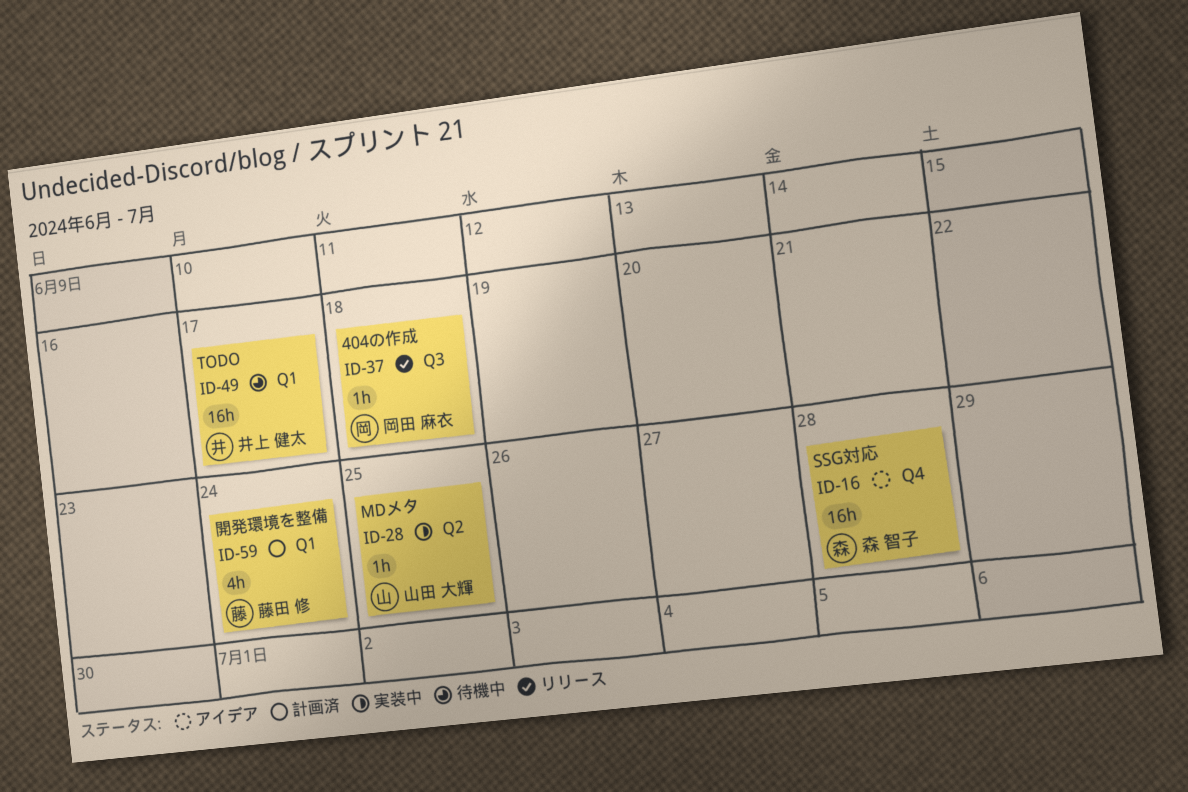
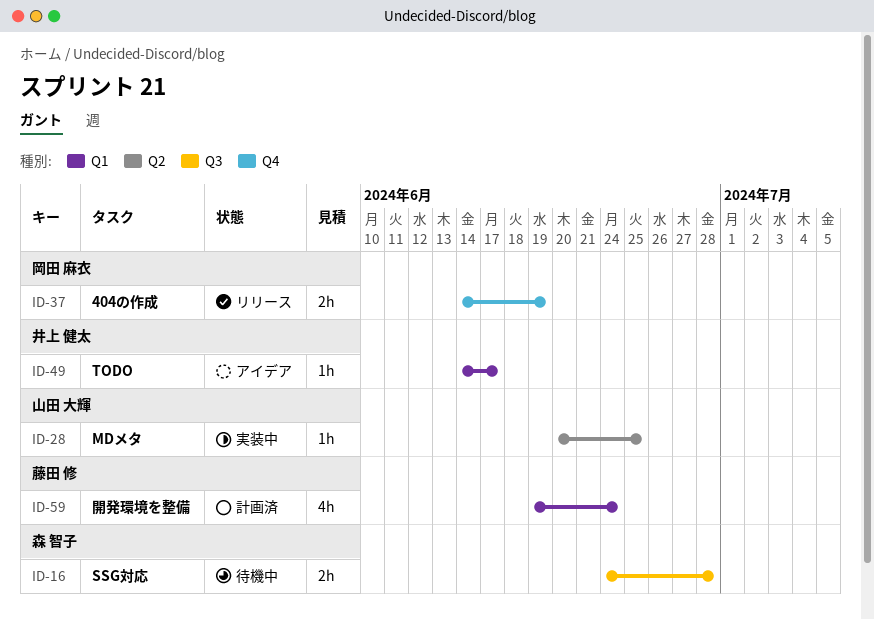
ID-16, status: アイデア -> 待機中
ID-16, label: Q4 -> Q3
ID-16, estimate: 16h -> 2h
ID-37, label: Q3 -> Q4
ID-37, estimate: 1h -> 2h
ID-37, due: Jun 18 -> Jun 19
ID-49, status: 待機中 -> アイデア
ID-49, estimate: 16h -> 1h

